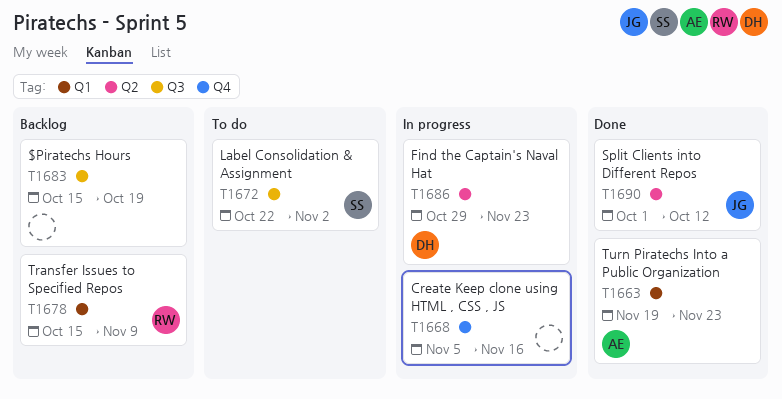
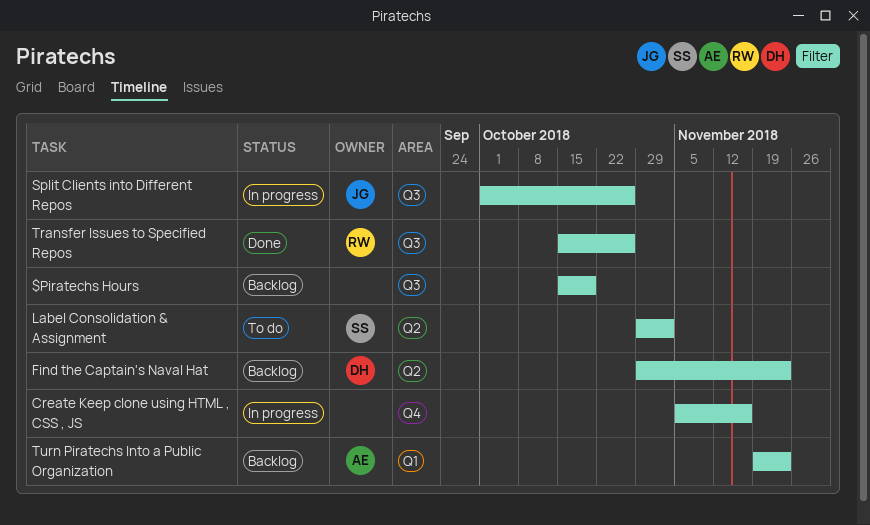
Find the Captain's Naval Hat, status: In progress -> Backlog
Label Consolidation & Assignment, label: Q3 -> Q2
Label Consolidation & Assignment, start: Oct 22 -> Oct 29
Split Clients into Different Repos, status: Done -> In progress
Split Clients into Different Repos, label: Q2 -> Q3
Split Clients into Different Repos, due: Oct 12 -> Oct 26
Transfer Issues to Specified Repos, status: Backlog -> Done
Transfer Issues to Specified Repos, label: Q1 -> Q3
Transfer Issues to Specified Repos, due: Nov 9 -> Oct 26
Turn Piratechs Into a Public Organization, status: Done -> Backlog

